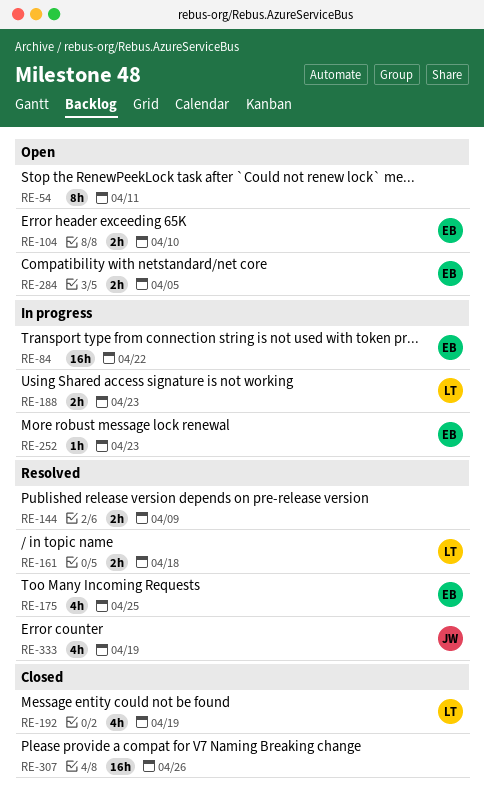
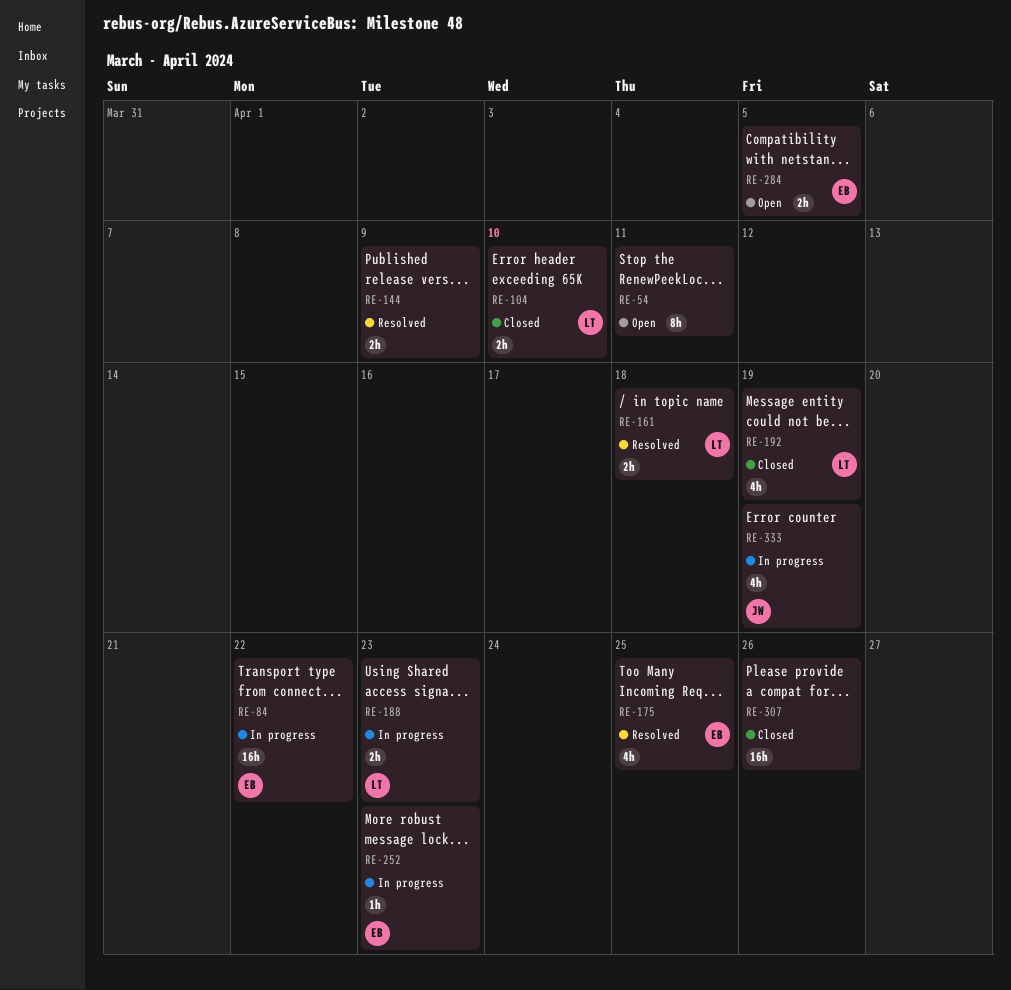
RE-104, status: Open -> Closed
RE-104, owner: EB -> LT
RE-333, status: Resolved -> In progress

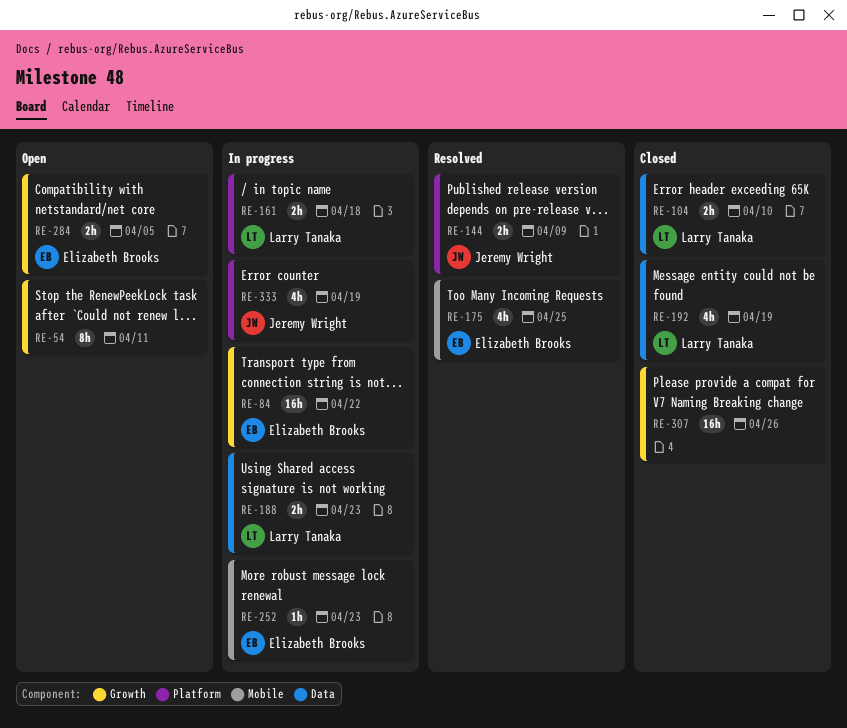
RE-144, owner: none -> Jeremy Wright
RE-161, status: Resolved -> In progress

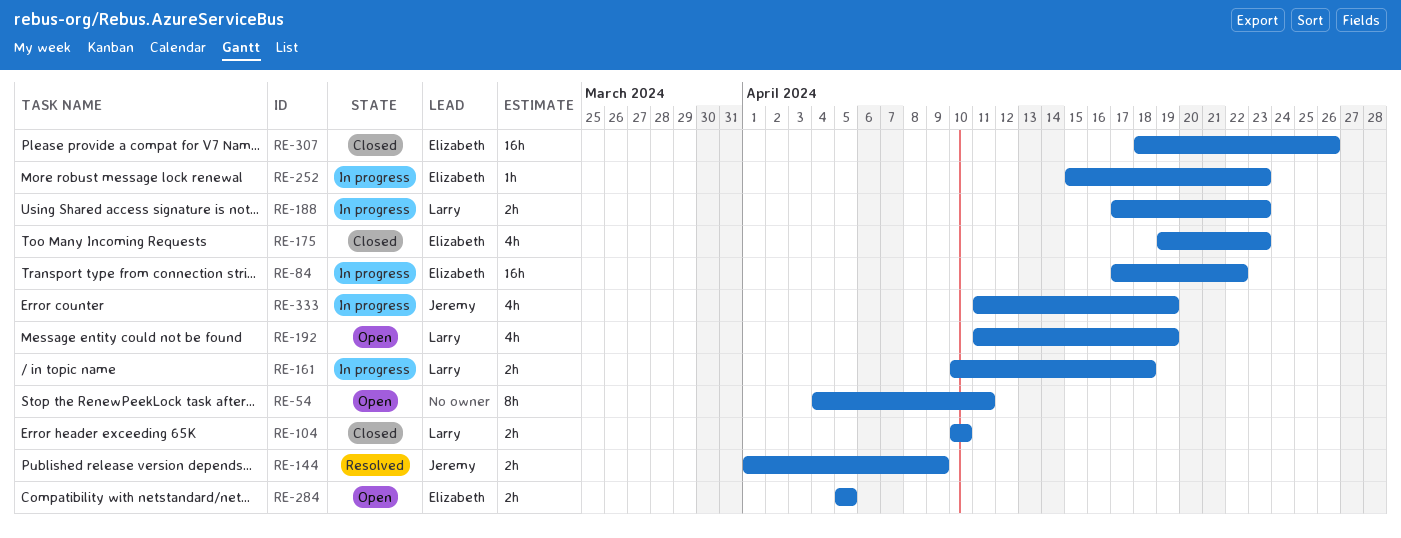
RE-175, status: Resolved -> Closed
RE-175, due: Apr 25 -> Apr 23
RE-192, status: Closed -> Open
RE-307, owner: none -> Elizabeth Brooks

